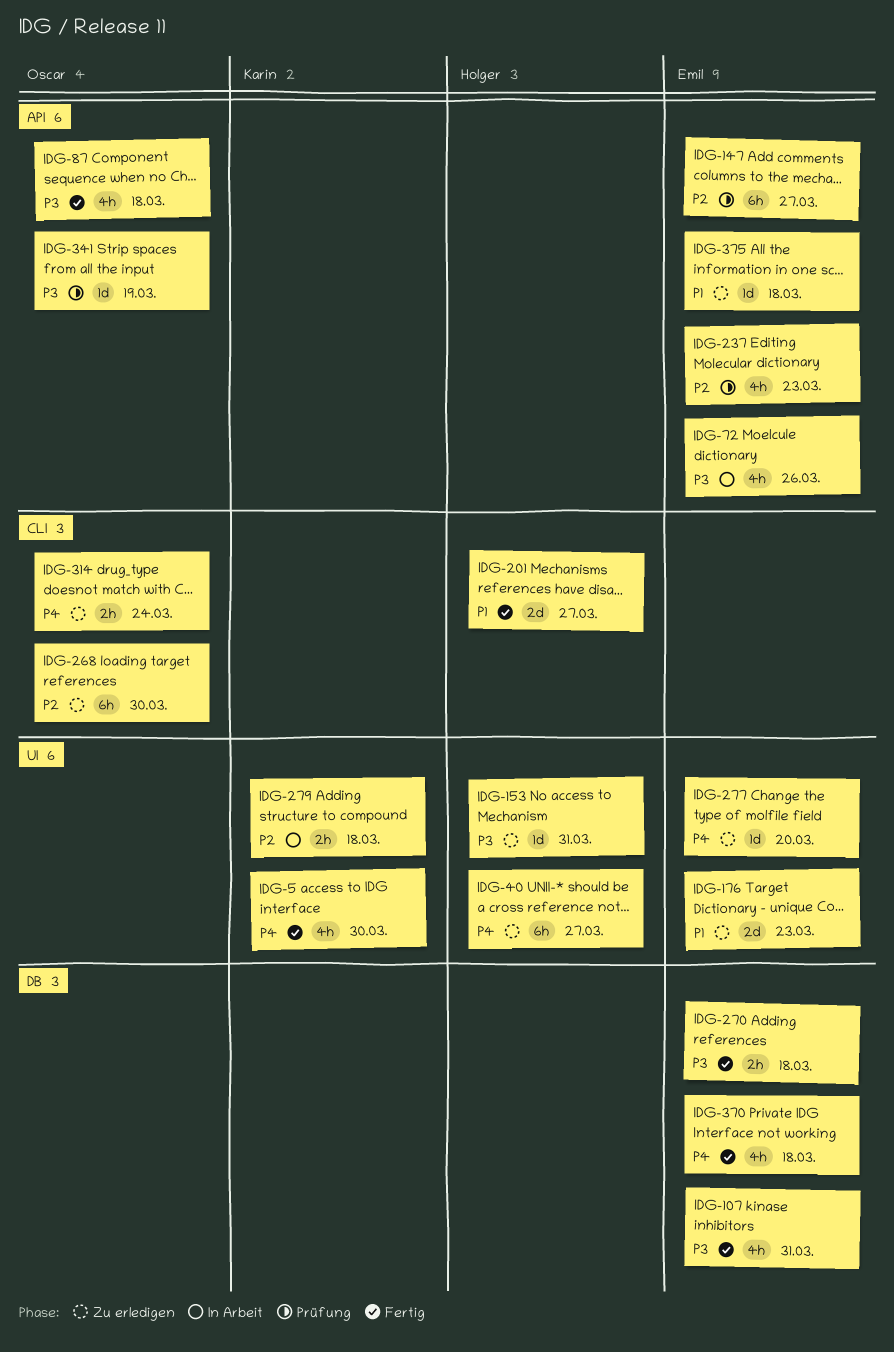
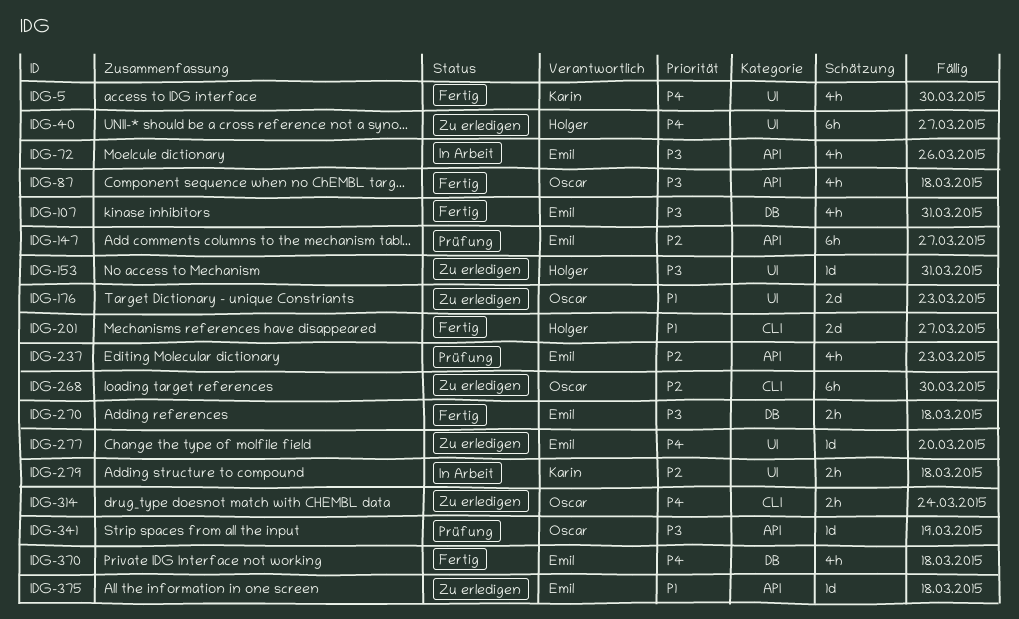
IDG-176, owner: Emil -> Oscar

